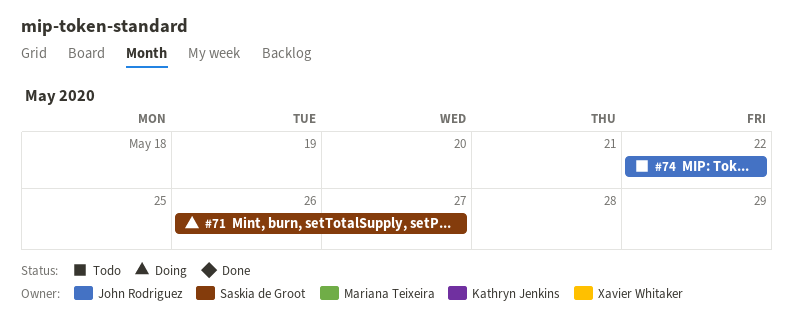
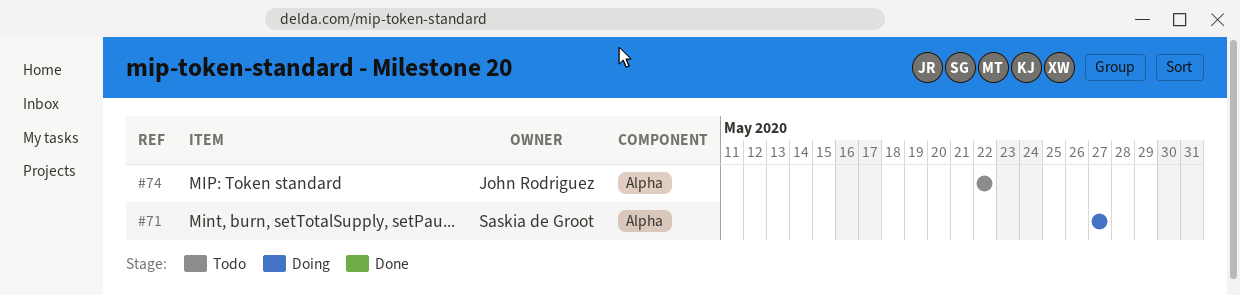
#71, start: May 26 -> May 27

